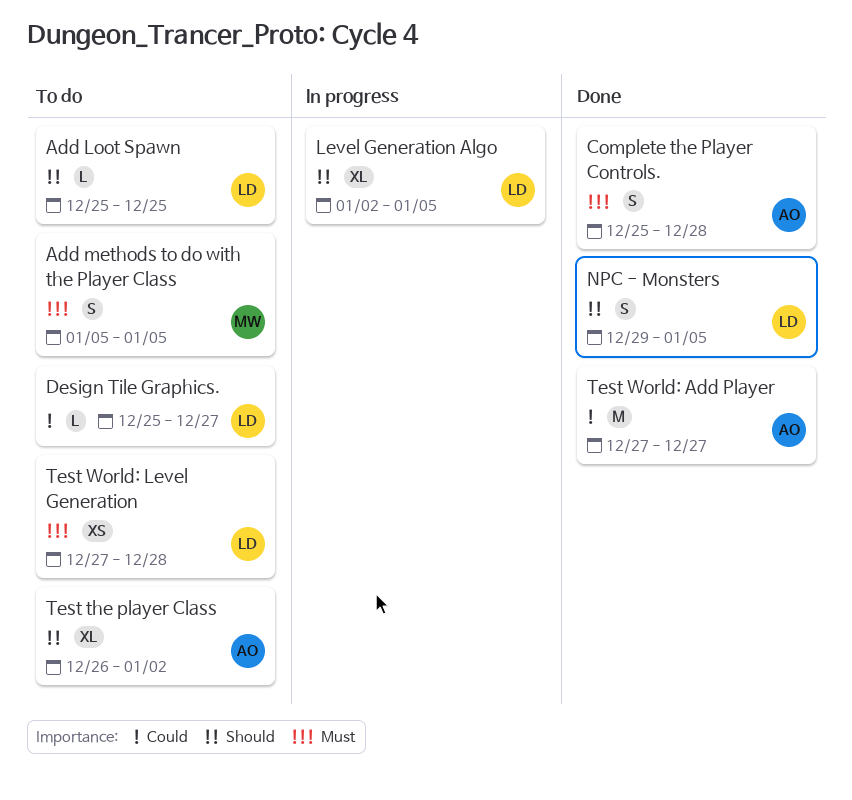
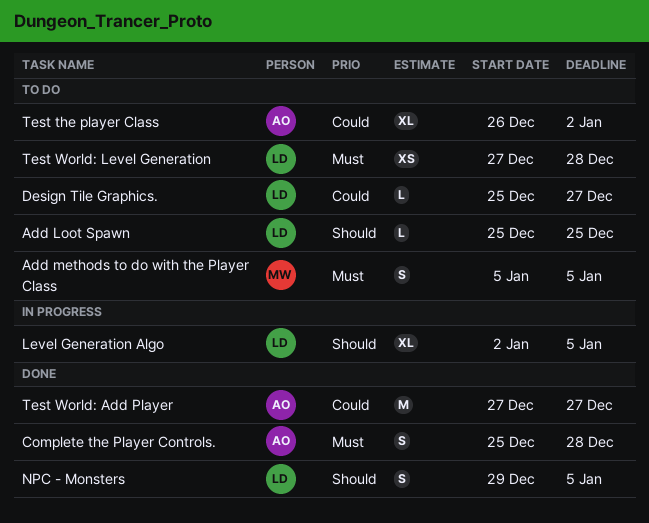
Test the player Class, priority: Should -> Could

